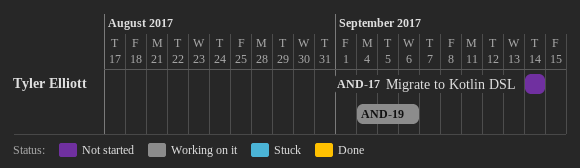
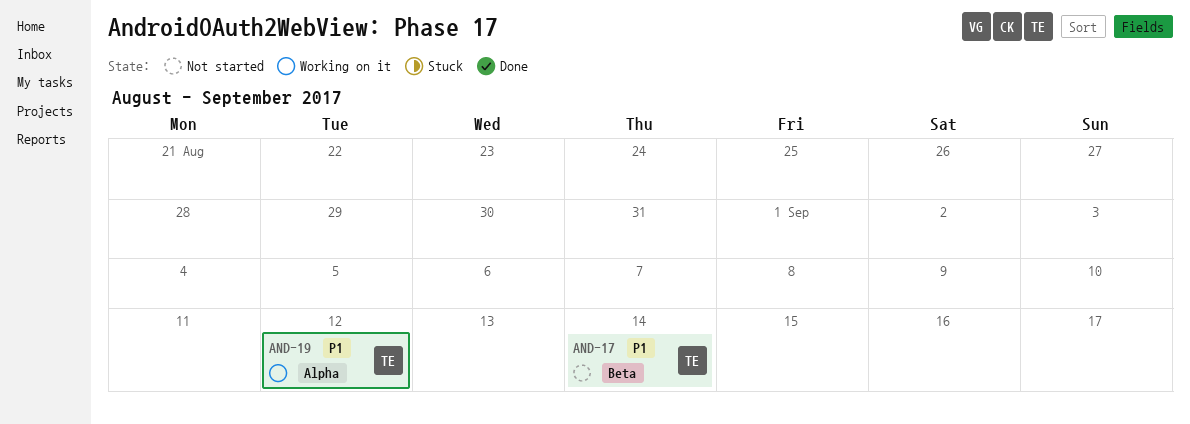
AND-19, due: Sep 6 -> Sep 12

